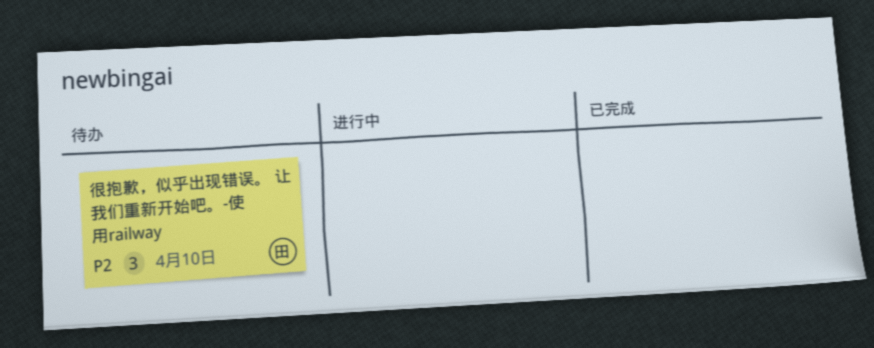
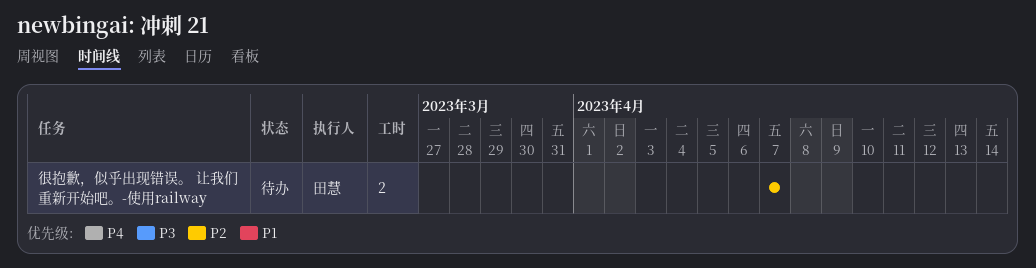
很抱歉，似乎出现错误。 让我们重新开始吧。-使用railway, estimate: 3 -> 2
很抱歉，似乎出现错误。 让我们重新开始吧。-使用railway, due: Apr 10 -> Apr 7

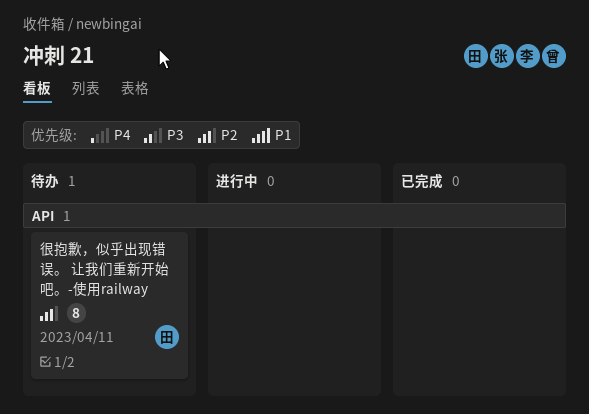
很抱歉，似乎出现错误。 让我们重新开始吧。-使用railway, estimate: 2 -> 8
很抱歉，似乎出现错误。 让我们重新开始吧。-使用railway, due: Apr 7 -> Apr 11

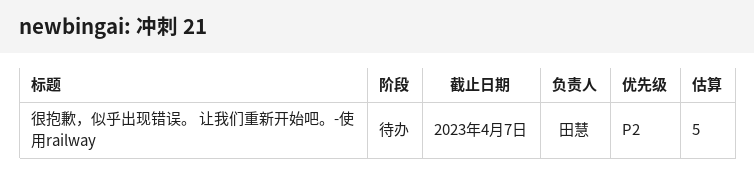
很抱歉，似乎出现错误。 让我们重新开始吧。-使用railway, estimate: 8 -> 5
很抱歉，似乎出现错误。 让我们重新开始吧。-使用railway, due: Apr 11 -> Apr 7

